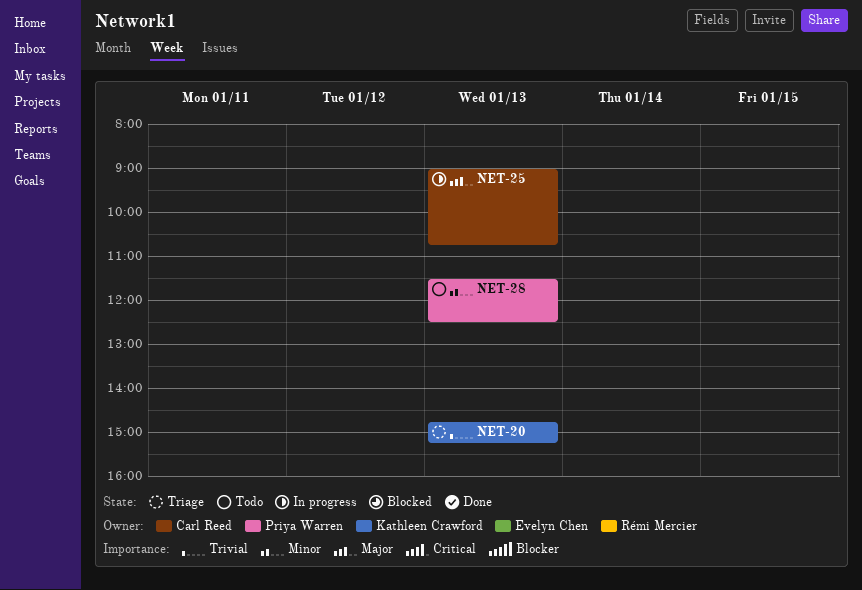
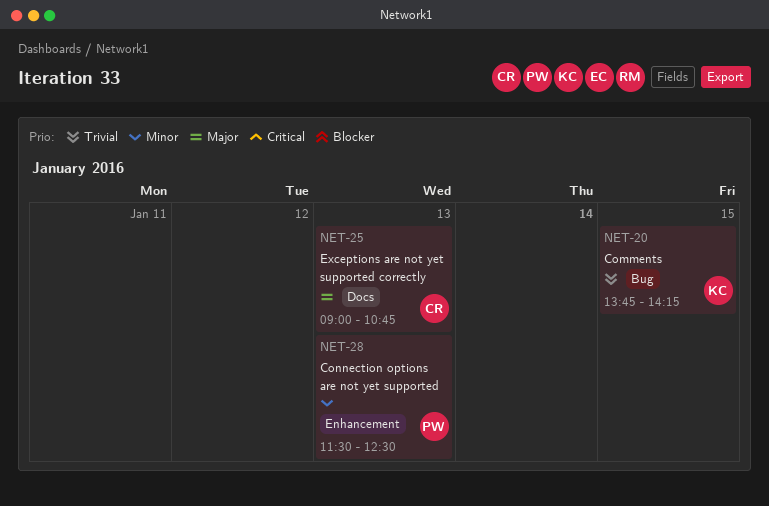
NET-20, day: Jan 13 -> Jan 15
NET-20, begins: 14:45 -> 13:45
NET-20, ends: 15:15 -> 14:15

